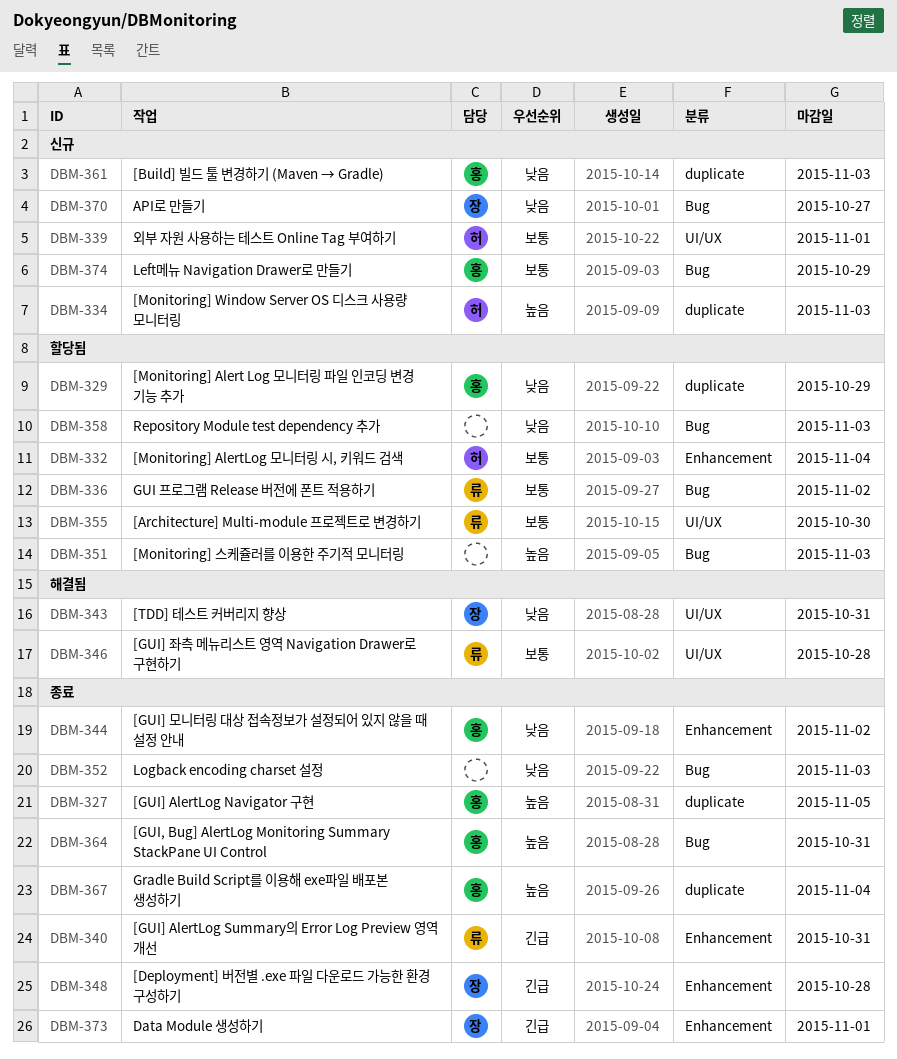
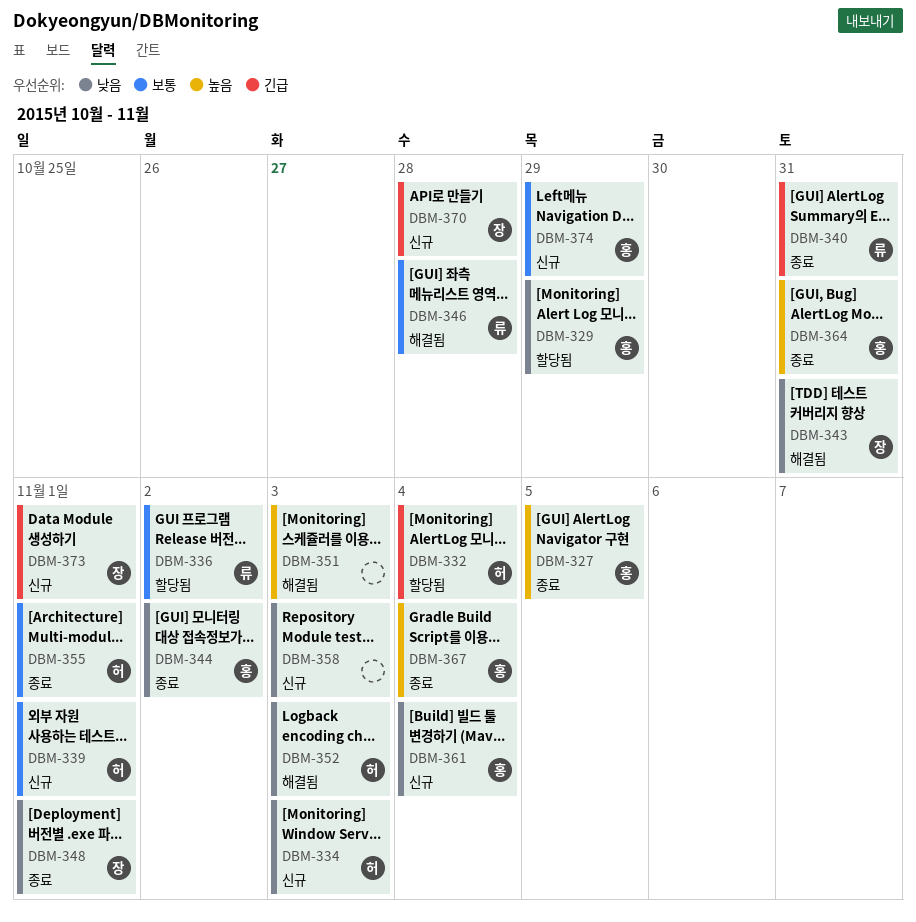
DBM-332, priority: 보통 -> 긴급
DBM-334, priority: 높음 -> 낮음
DBM-348, priority: 긴급 -> 낮음
DBM-348, due: Oct 28 -> Nov 1
DBM-351, status: 할당됨 -> 해결됨
DBM-352, status: 종료 -> 해결됨
DBM-352, owner: none -> 허
DBM-355, status: 할당됨 -> 종료
DBM-355, owner: 류 -> 허
DBM-355, due: Oct 30 -> Nov 1
DBM-358, status: 할당됨 -> 신규
DBM-361, due: Nov 3 -> Nov 4
DBM-370, priority: 낮음 -> 긴급
DBM-370, due: Oct 27 -> Oct 28
DBM-373, status: 종료 -> 신규

